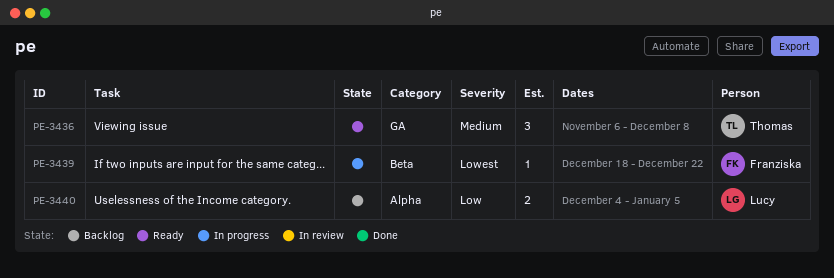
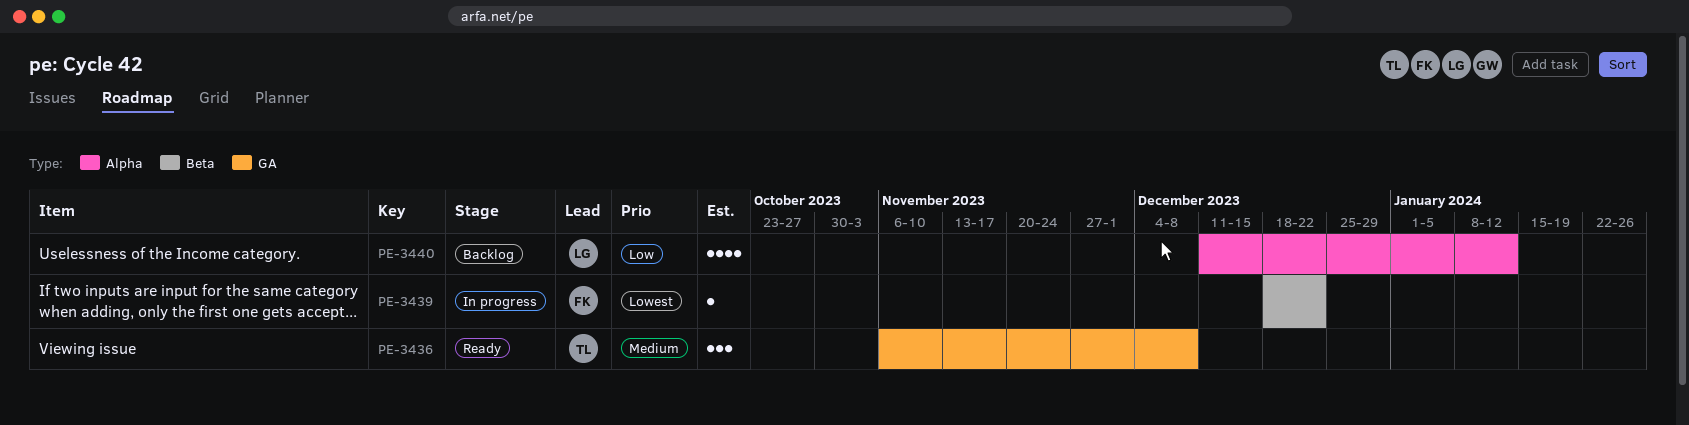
PE-3440, estimate: 2 -> 4
PE-3440, start: Dec 4 -> Dec 11
PE-3440, due: Jan 5 -> Jan 12

